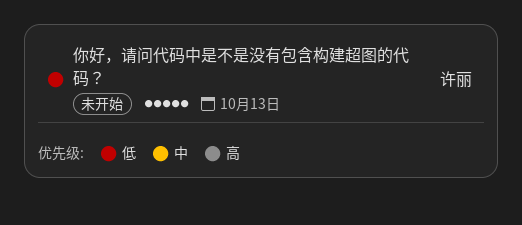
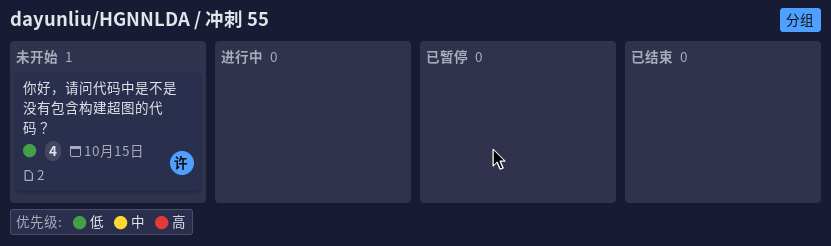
你好，请问代码中是不是没有包含构建超图的代码？, estimate: 5 -> 4
你好，请问代码中是不是没有包含构建超图的代码？, due: Oct 13 -> Oct 15

